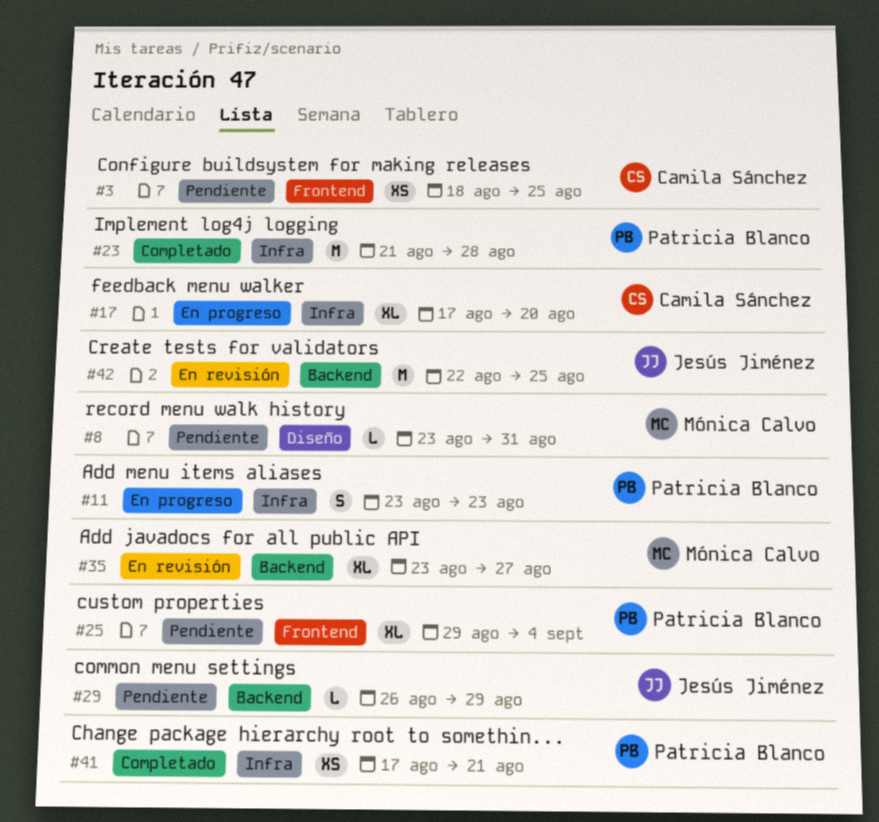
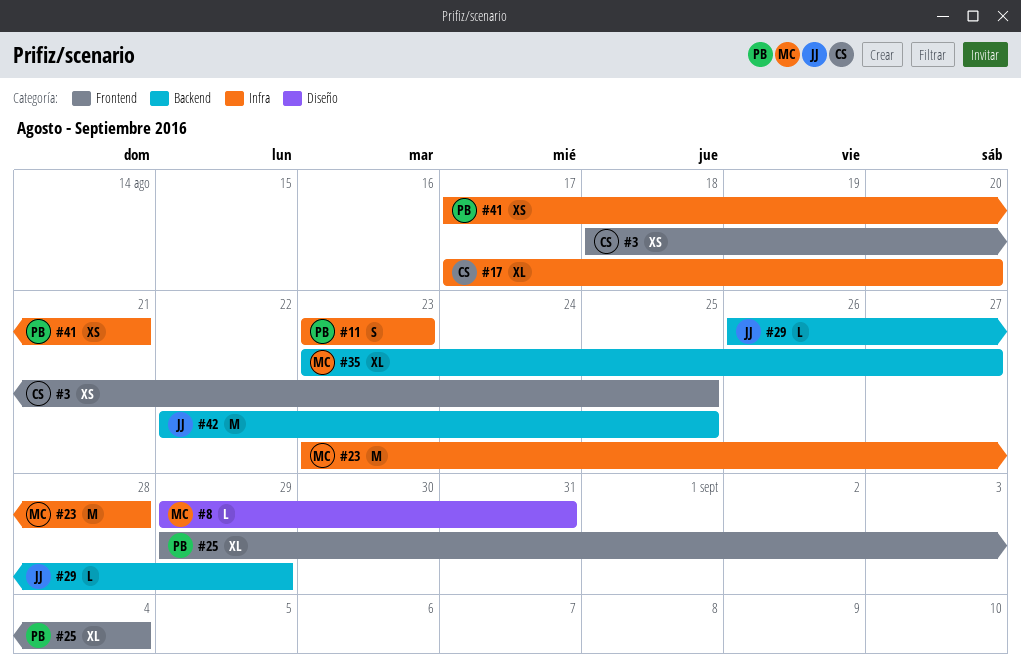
#8, start: Aug 23 -> Aug 29
#23, owner: Patricia Blanco -> Mónica Calvo
#23, start: Aug 21 -> Aug 23

